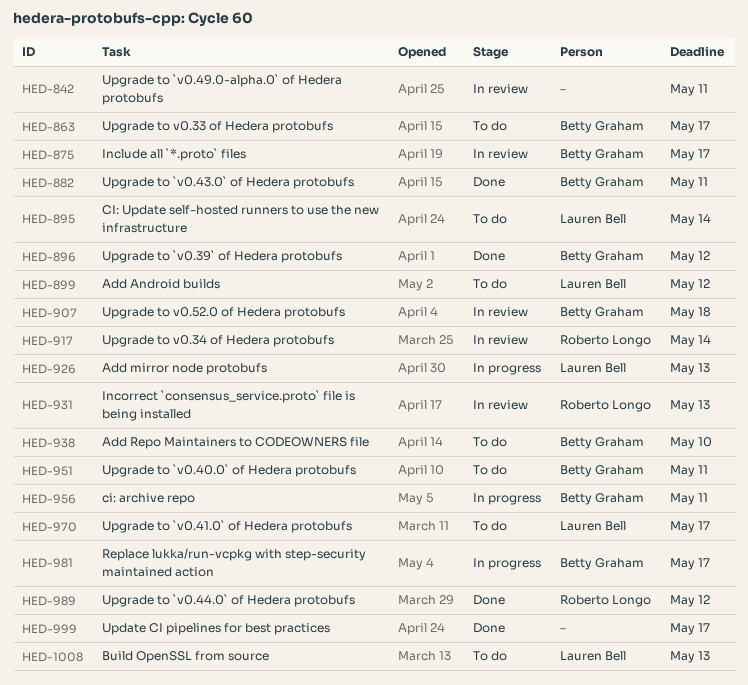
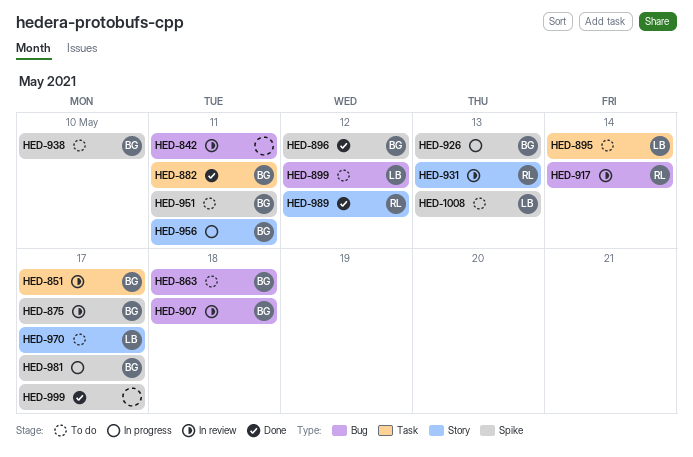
HED-851: none -> present
HED-863, due: May 17 -> May 18
HED-926, owner: Lauren Bell -> Betty Graham

